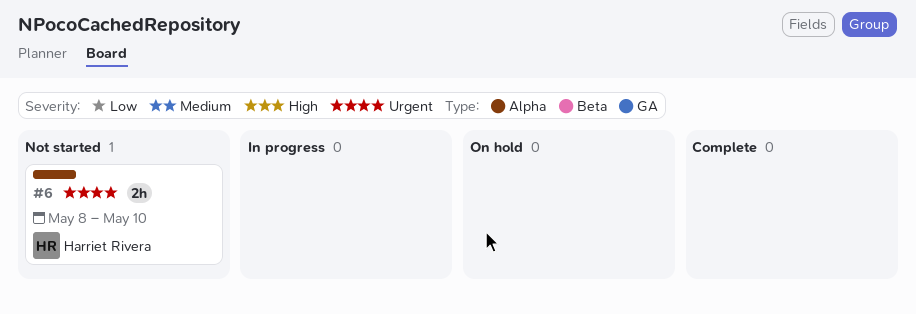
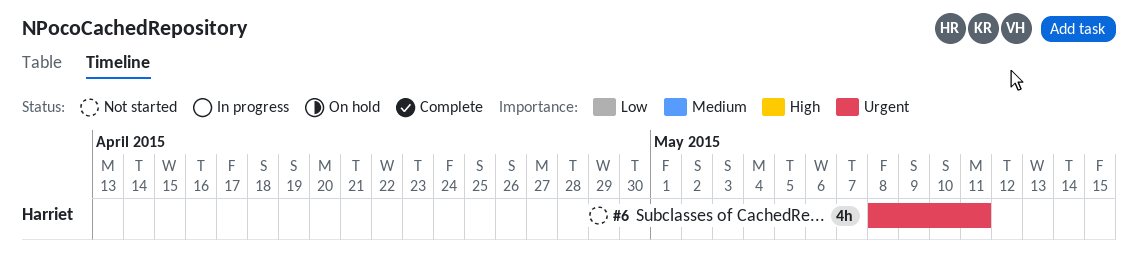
#6, estimate: 2h -> 4h
#6, due: May 10 -> May 11

